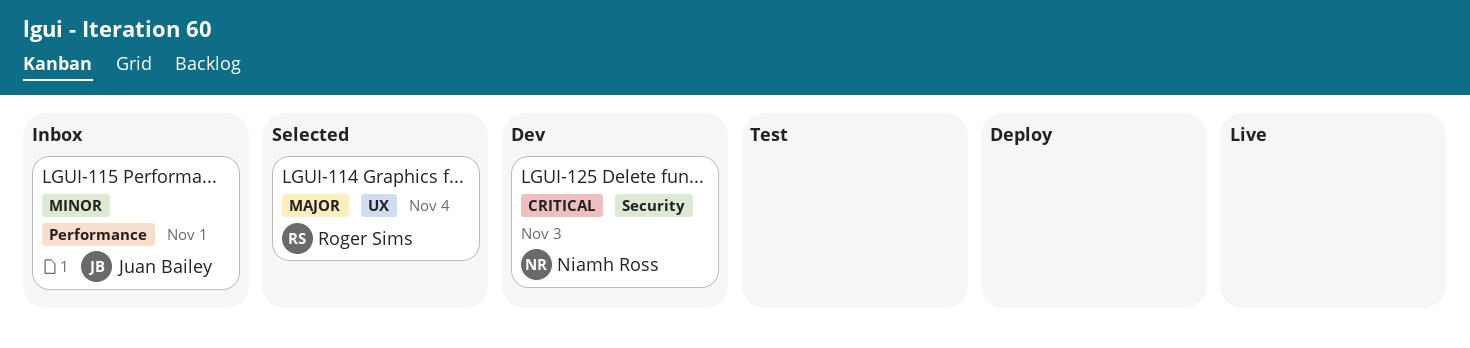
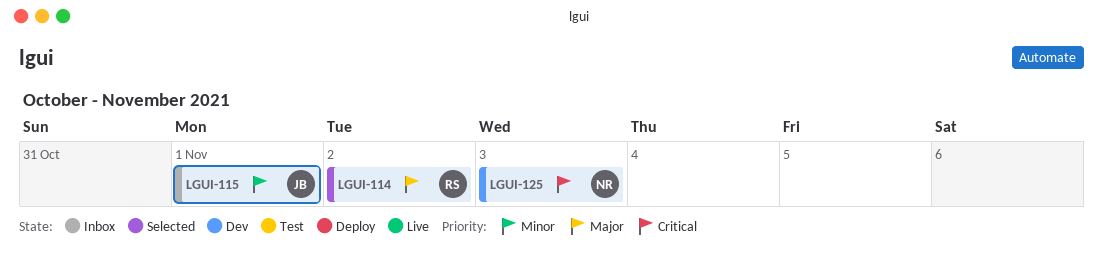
LGUI-114, due: Nov 4 -> Nov 2

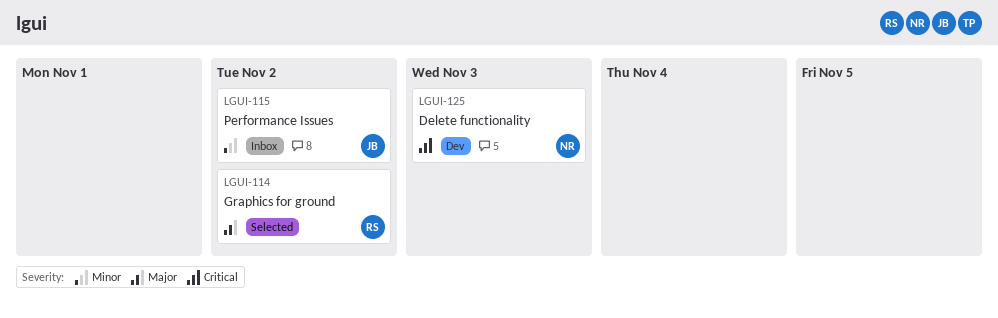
LGUI-115, due: Nov 1 -> Nov 2

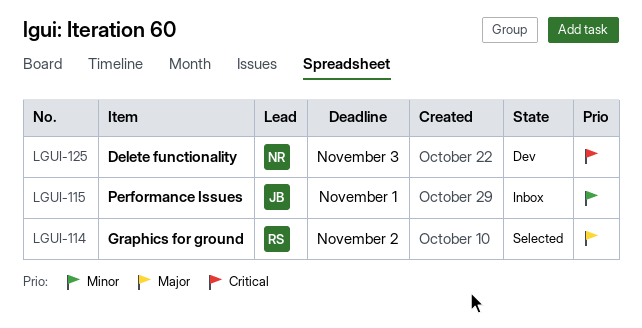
LGUI-115, due: Nov 2 -> Nov 1

